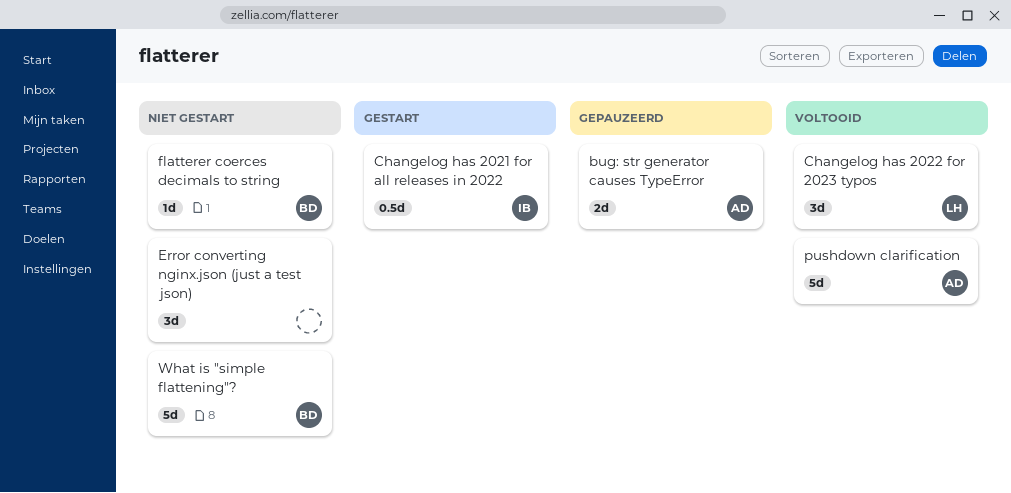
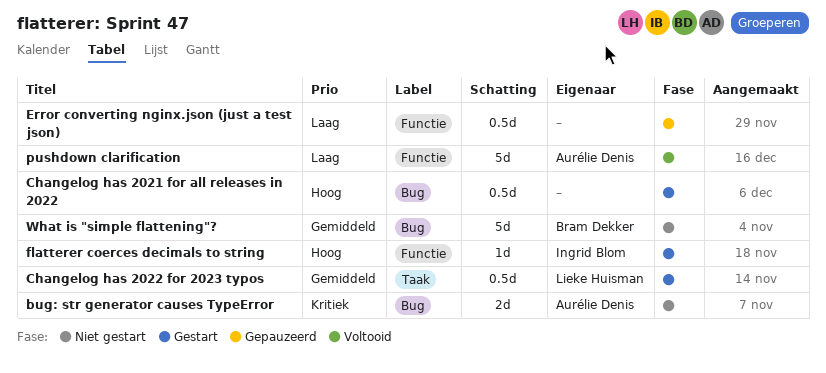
bug: str generator causes TypeError, status: Gepauzeerd -> Niet gestart
Changelog has 2021 for all releases in 2022, owner: Ingrid Blom -> none
Changelog has 2022 for 2023 typos, status: Voltooid -> Gestart
Changelog has 2022 for 2023 typos, estimate: 3d -> 0.5d
Error converting nginx.json (just a test json), status: Niet gestart -> Gepauzeerd
Error converting nginx.json (just a test json), estimate: 3d -> 0.5d
flatterer coerces decimals to string, status: Niet gestart -> Gestart
flatterer coerces decimals to string, owner: Bram Dekker -> Ingrid Blom

